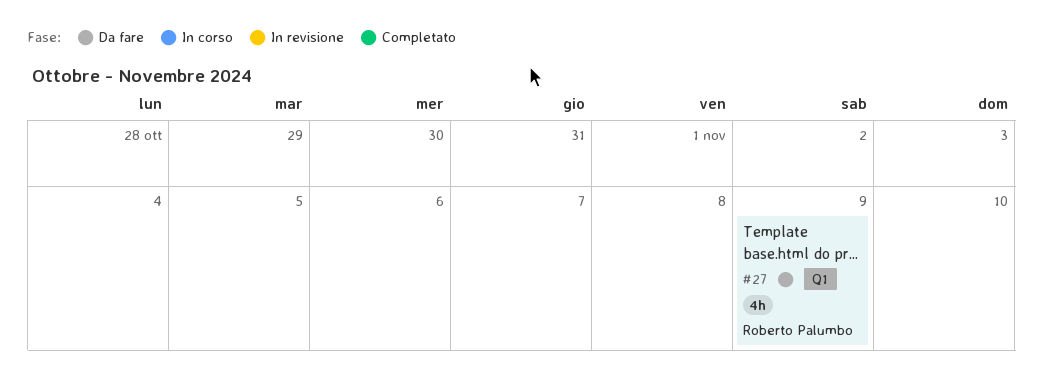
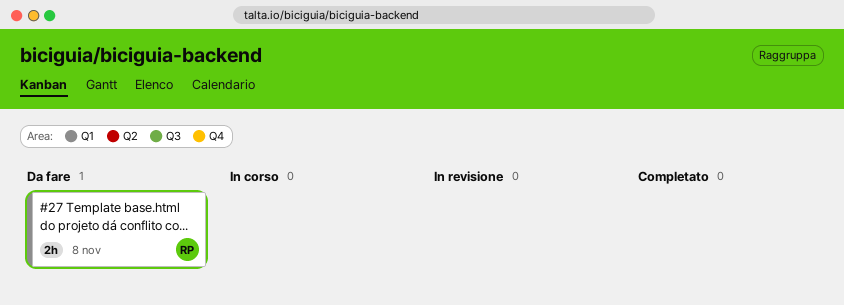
#27, estimate: 4h -> 2h
#27, due: Nov 9 -> Nov 8

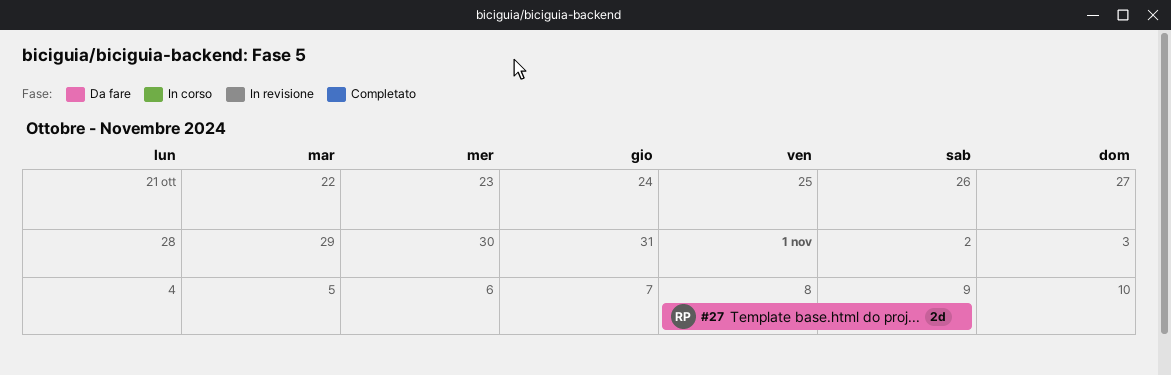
#27, estimate: 2h -> 2d
#27, due: Nov 8 -> Nov 9

